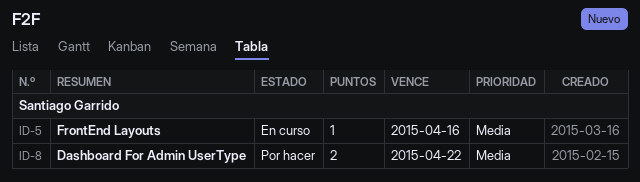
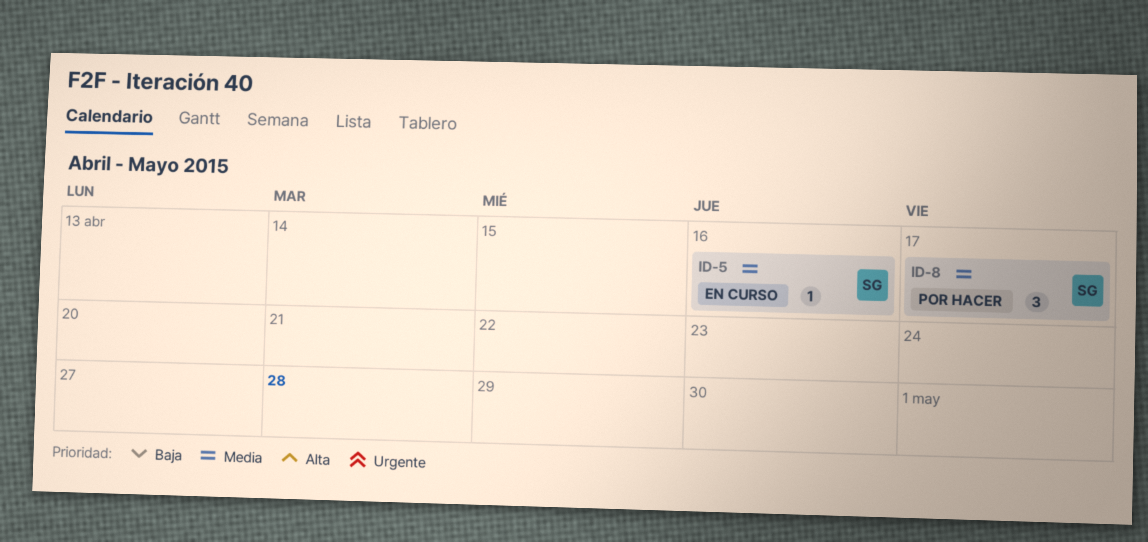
ID-8, estimate: 2 -> 3
ID-8, due: Apr 22 -> Apr 17

